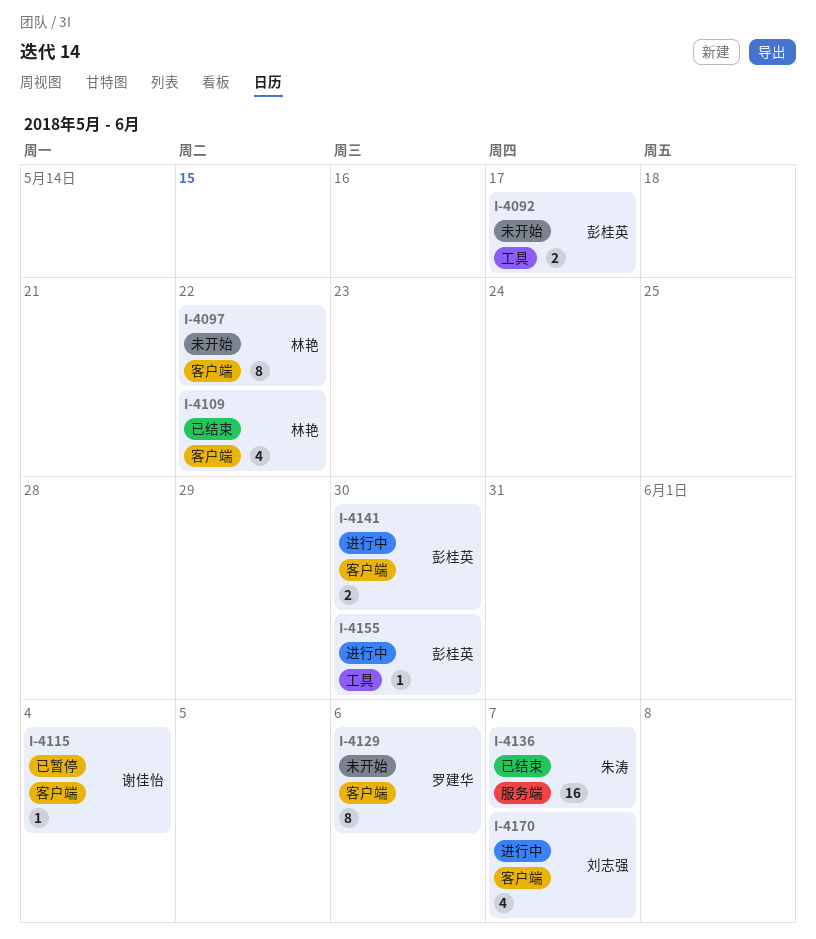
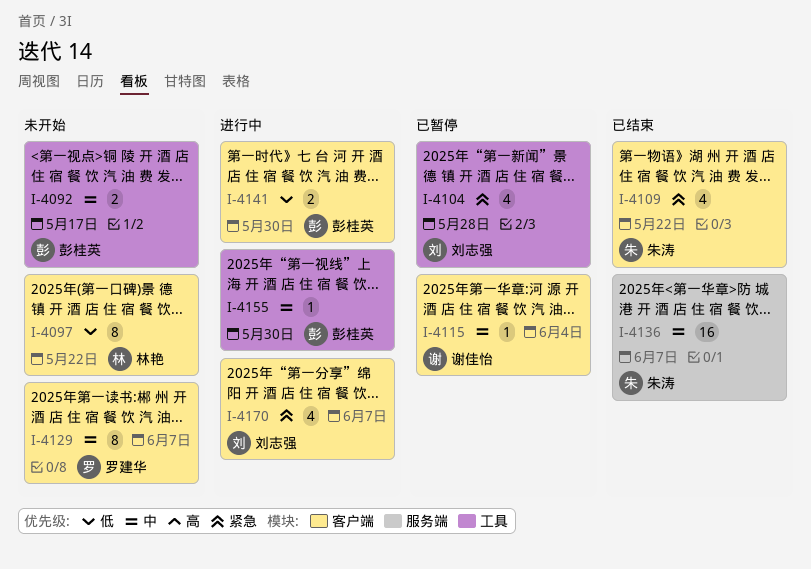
I-4104: none -> present
I-4109, owner: 林艳 -> 朱涛
I-4129, due: Jun 6 -> Jun 7

